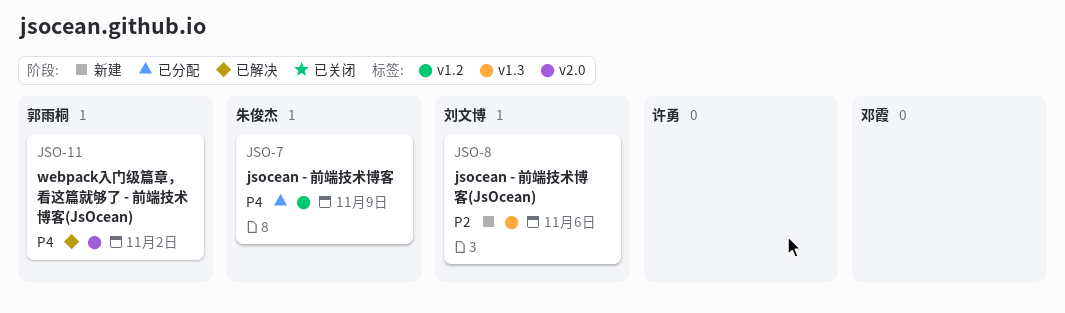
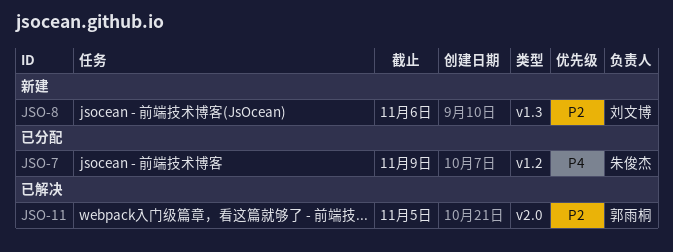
JSO-11, priority: P4 -> P2
JSO-11, due: Nov 2 -> Nov 5

